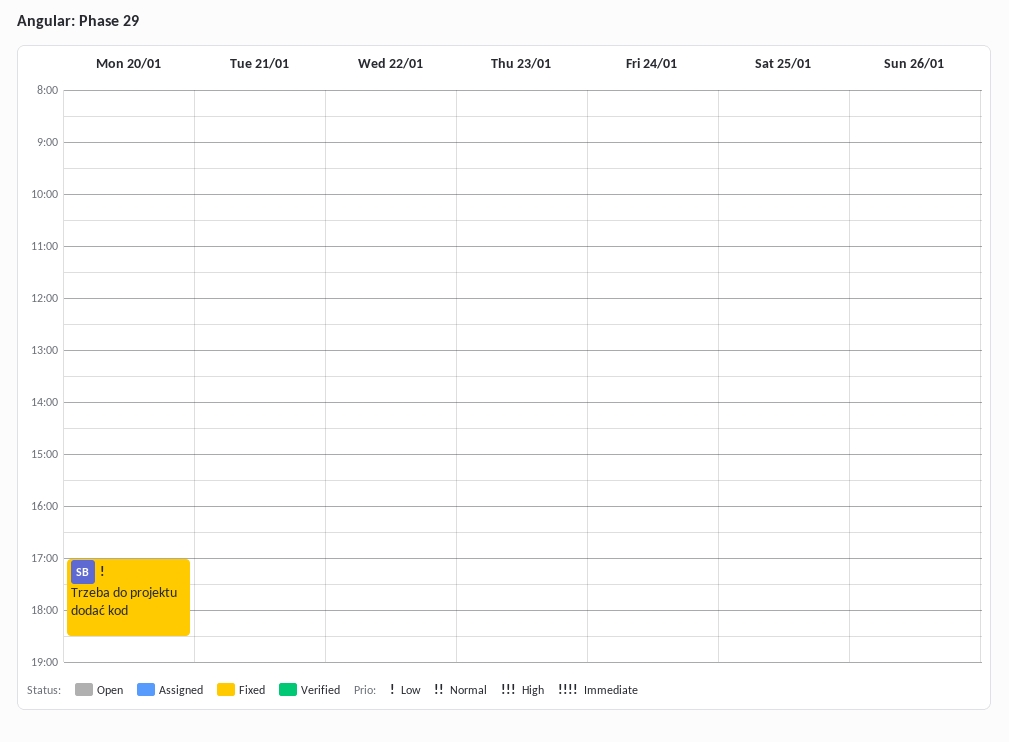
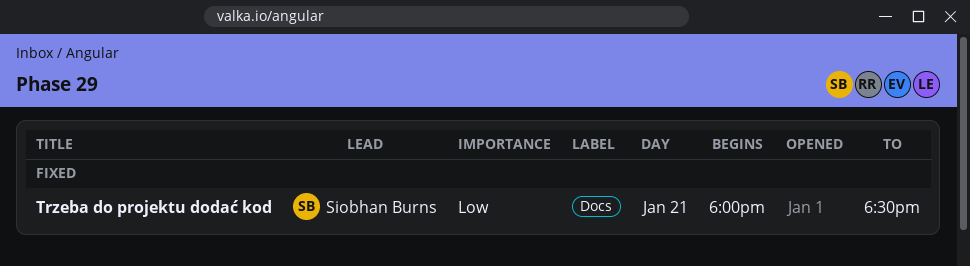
Trzeba do projektu dodać kod, day: Jan 20 -> Jan 21
Trzeba do projektu dodać kod, begins: 17:00 -> 18:00

